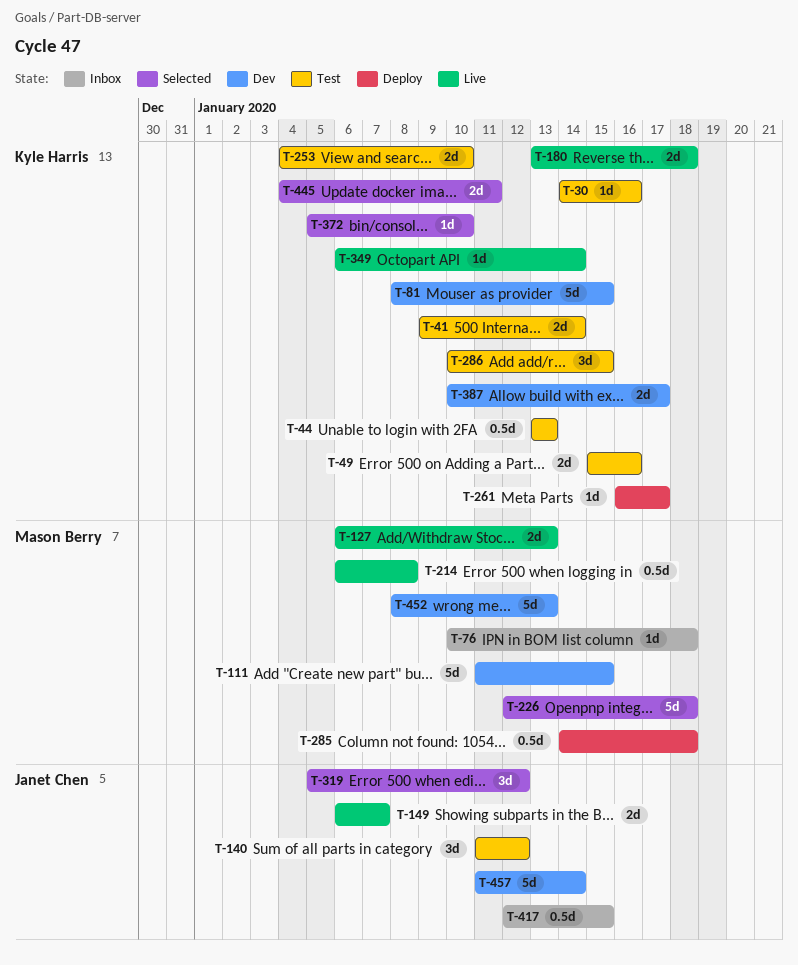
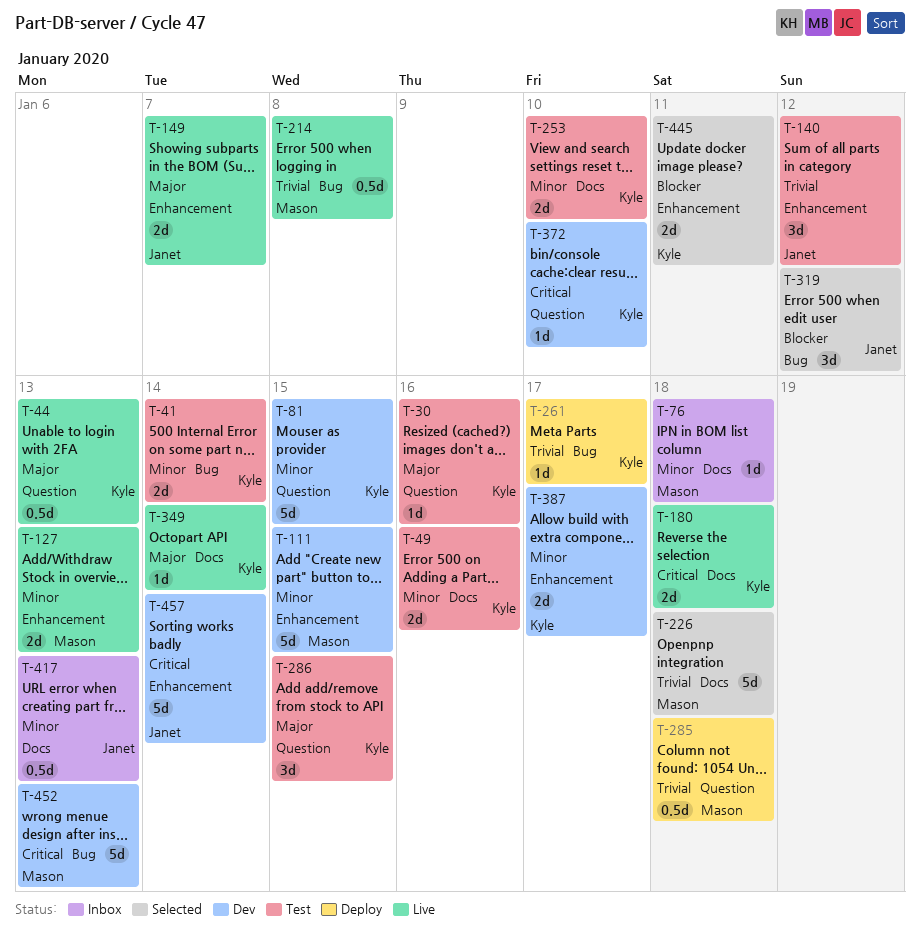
T-44, status: Test -> Live
T-372, status: Selected -> Dev
T-417, due: Jan 15 -> Jan 13

